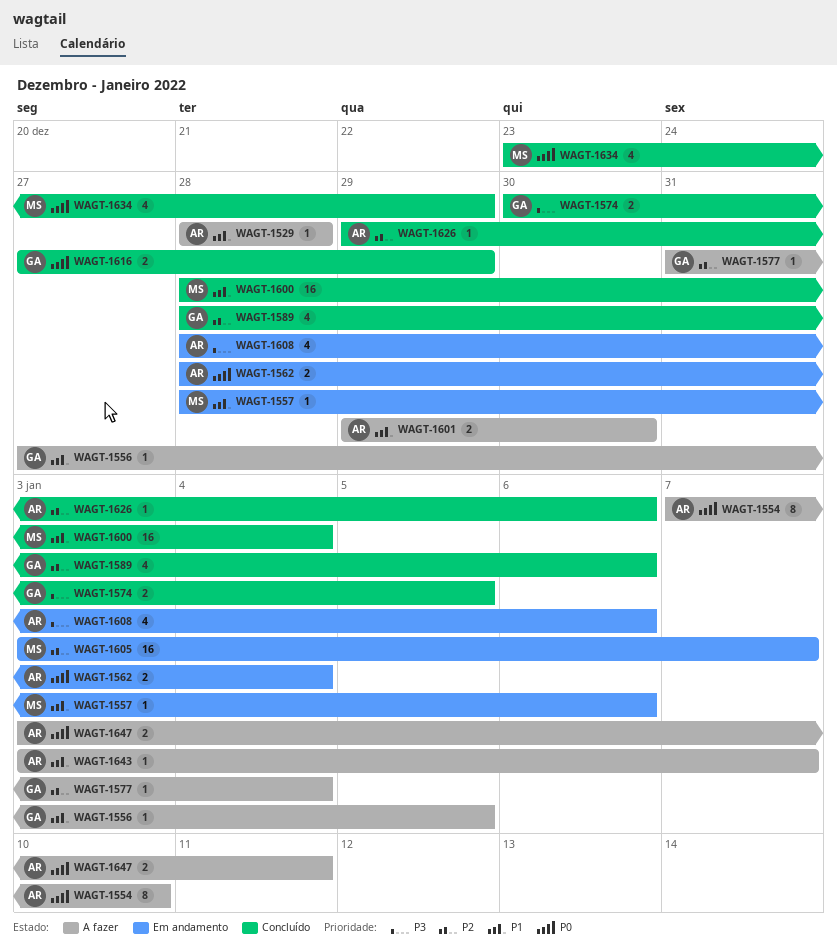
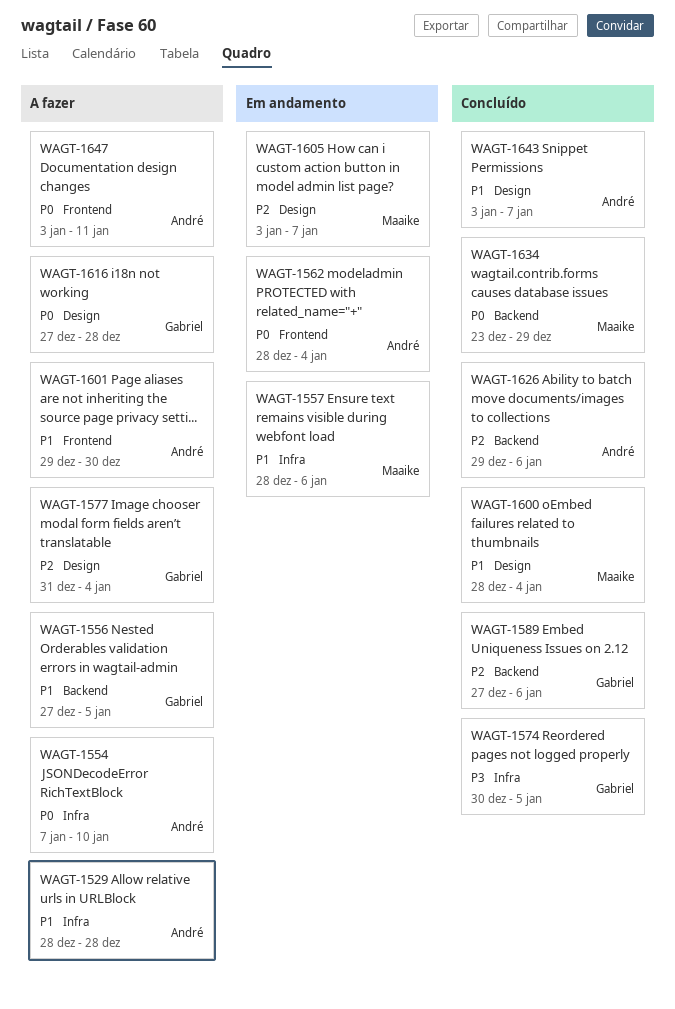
WAGT-1589, start: Dec 28 -> Dec 27
WAGT-1608: present -> none
WAGT-1616, status: Concluído -> A fazer
WAGT-1616, due: Dec 29 -> Dec 28
WAGT-1643, status: A fazer -> Concluído

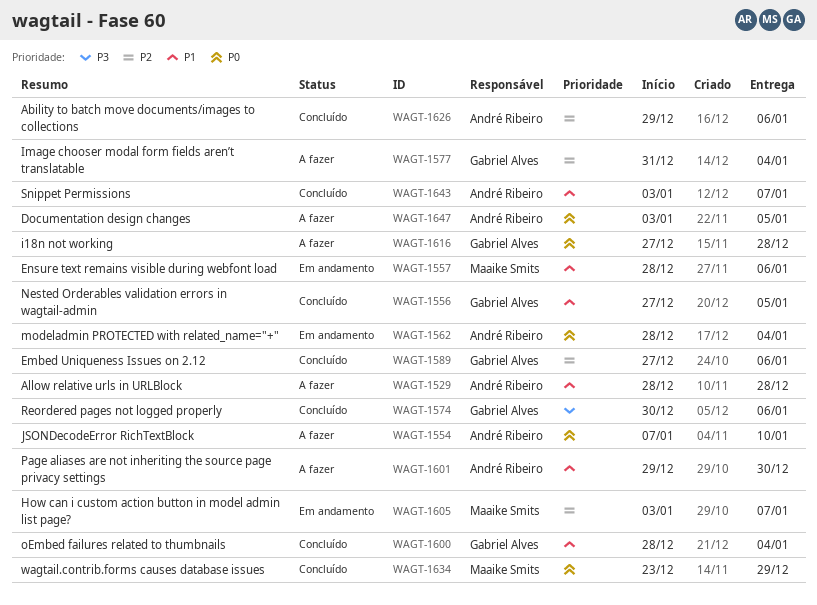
WAGT-1556, status: A fazer -> Concluído
WAGT-1574, due: Jan 5 -> Jan 6
WAGT-1600, owner: Maaike Smits -> Gabriel Alves
WAGT-1647, due: Jan 11 -> Jan 5

